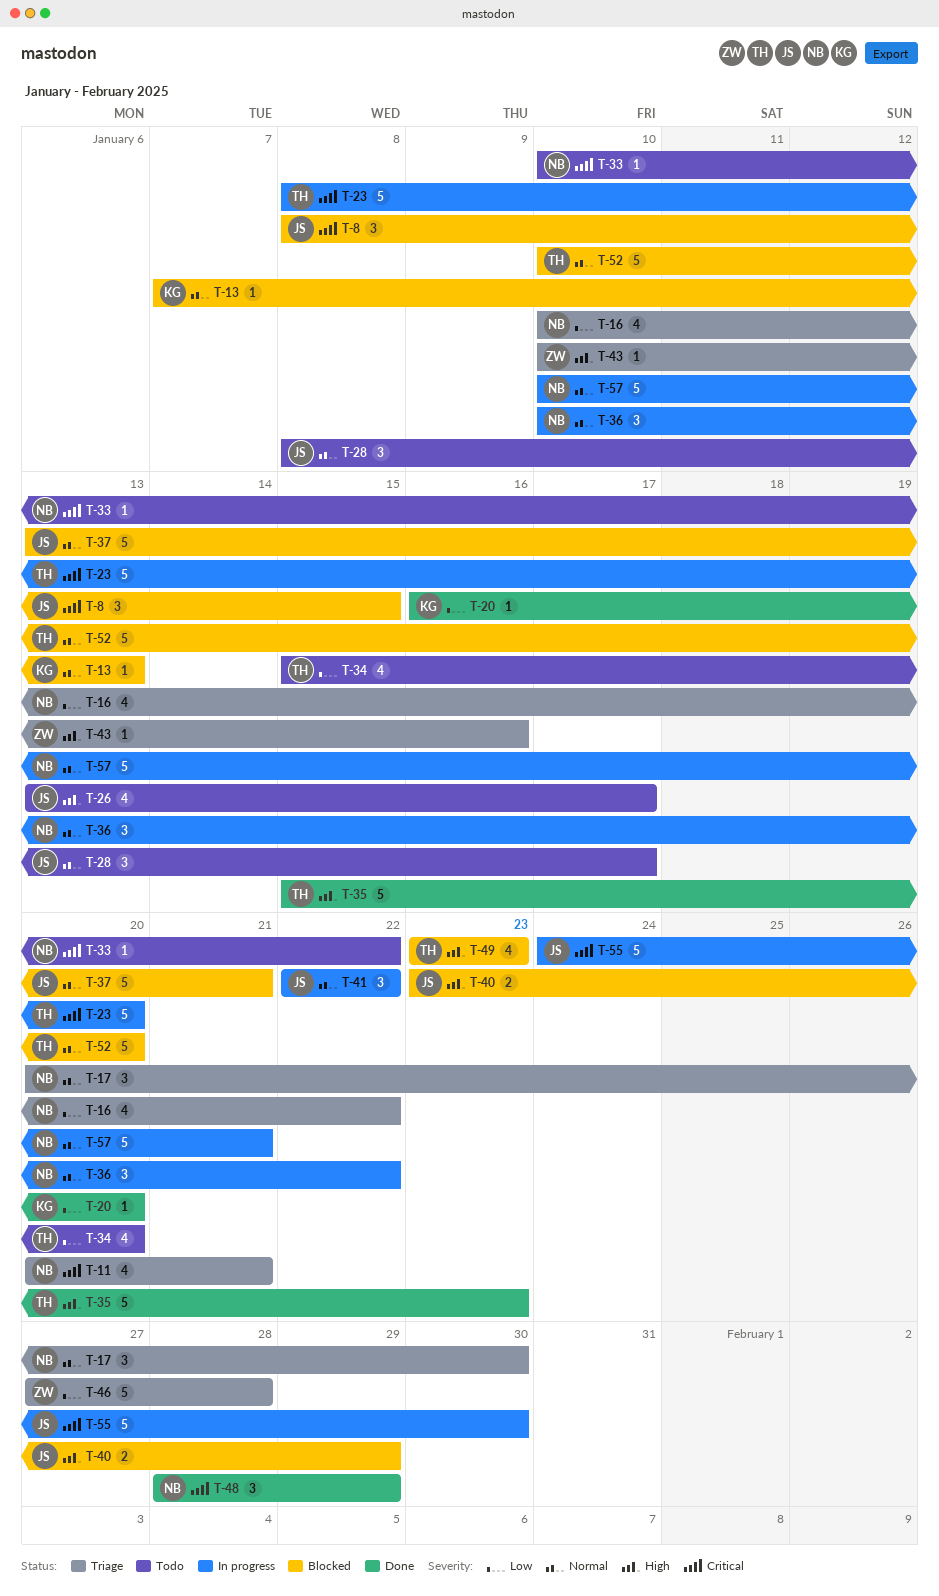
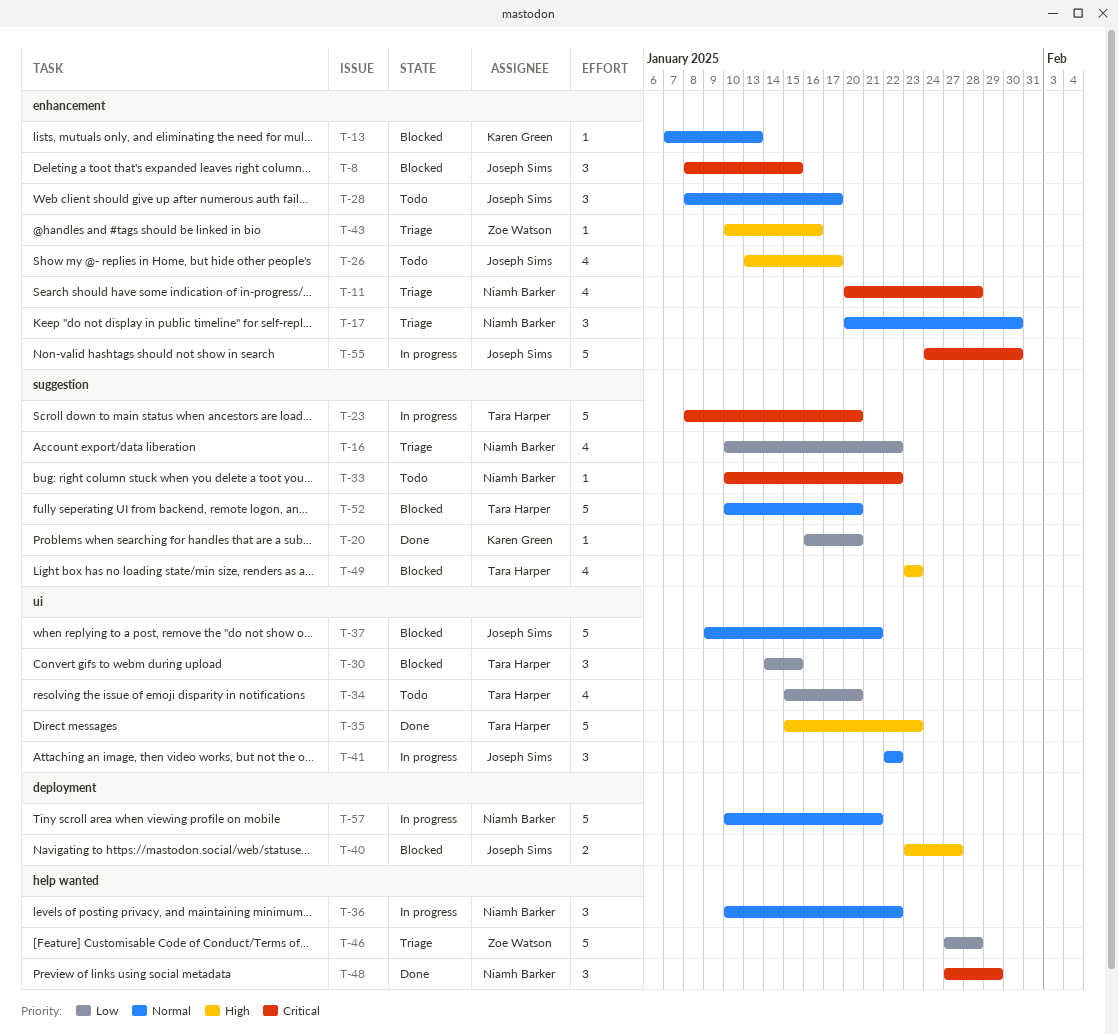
T-11, due: Jan 21 -> Jan 28
T-30: none -> present
T-37, start: Jan 13 -> Jan 9
T-40, due: Jan 29 -> Jan 27
T-48, start: Jan 28 -> Jan 27

